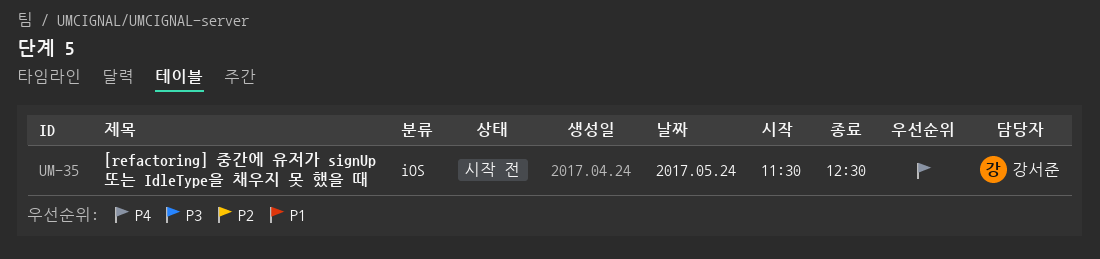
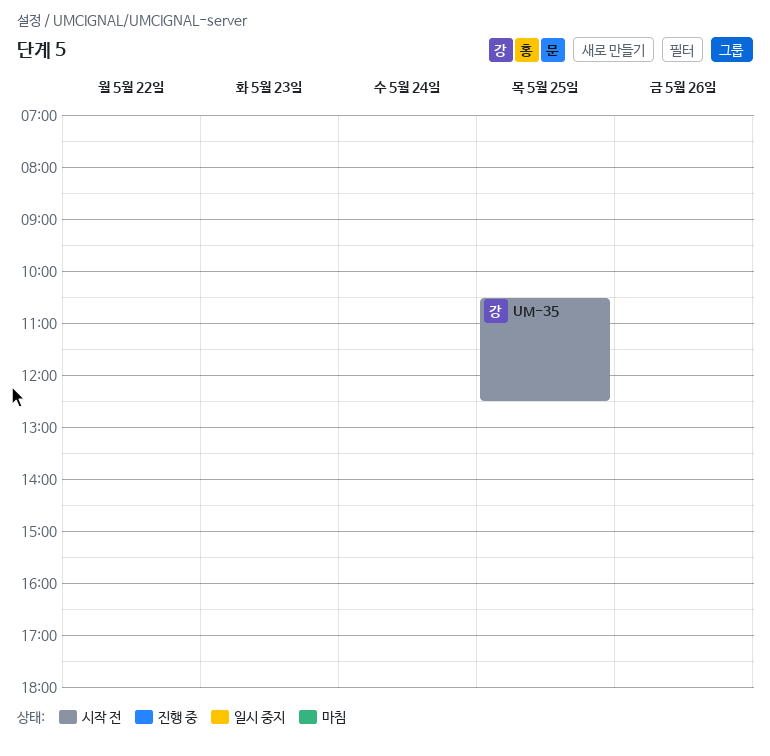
UM-35, day: May 24 -> May 25
UM-35, begins: 11:30 -> 10:30

